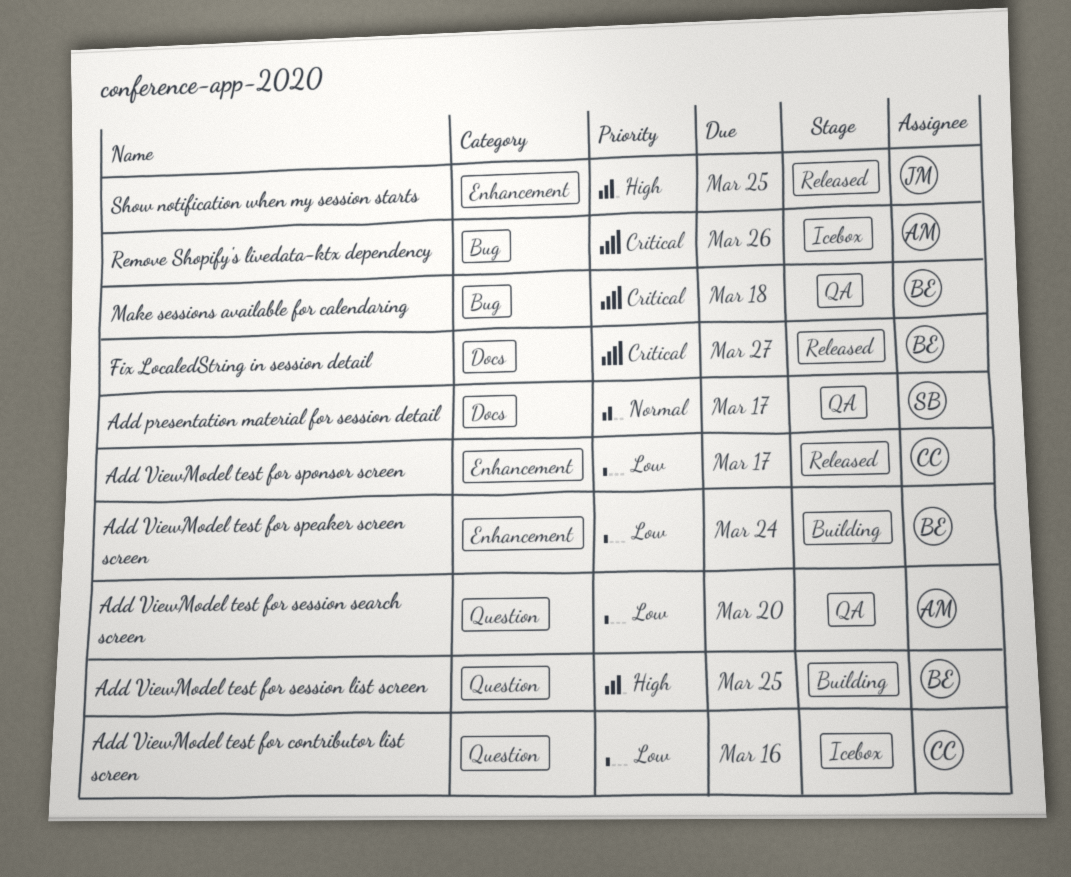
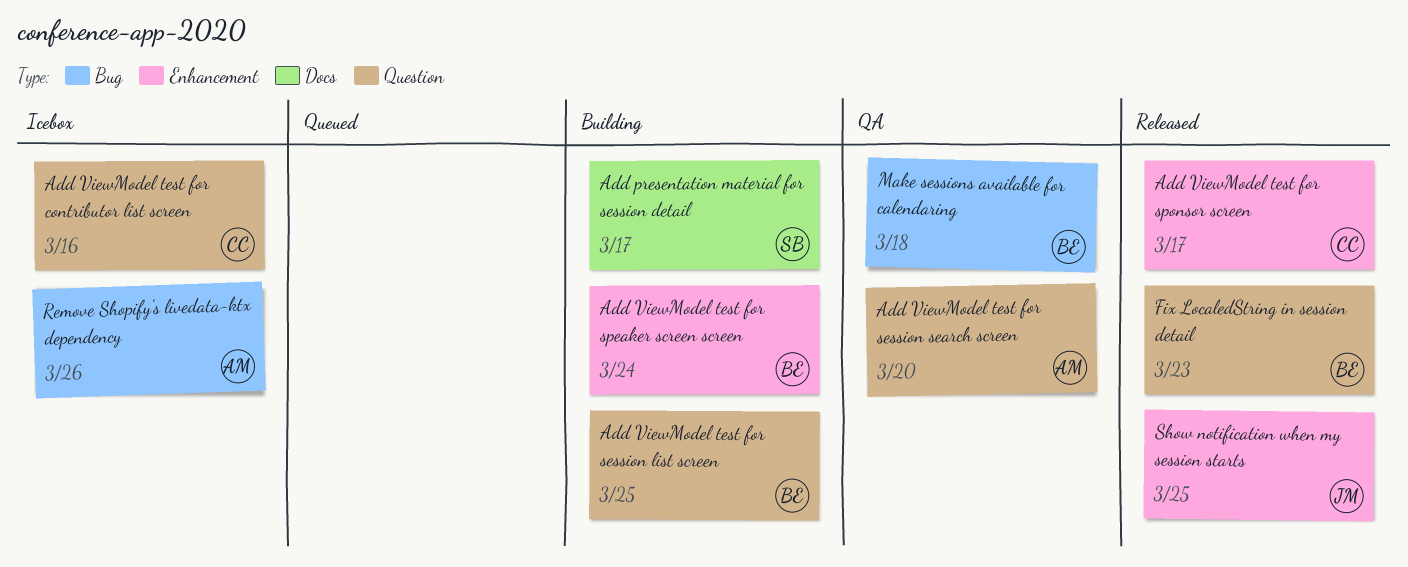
Add presentation material for session detail, status: QA -> Building
Fix LocaledString in session detail, label: Docs -> Question
Fix LocaledString in session detail, due: Mar 27 -> Mar 23

